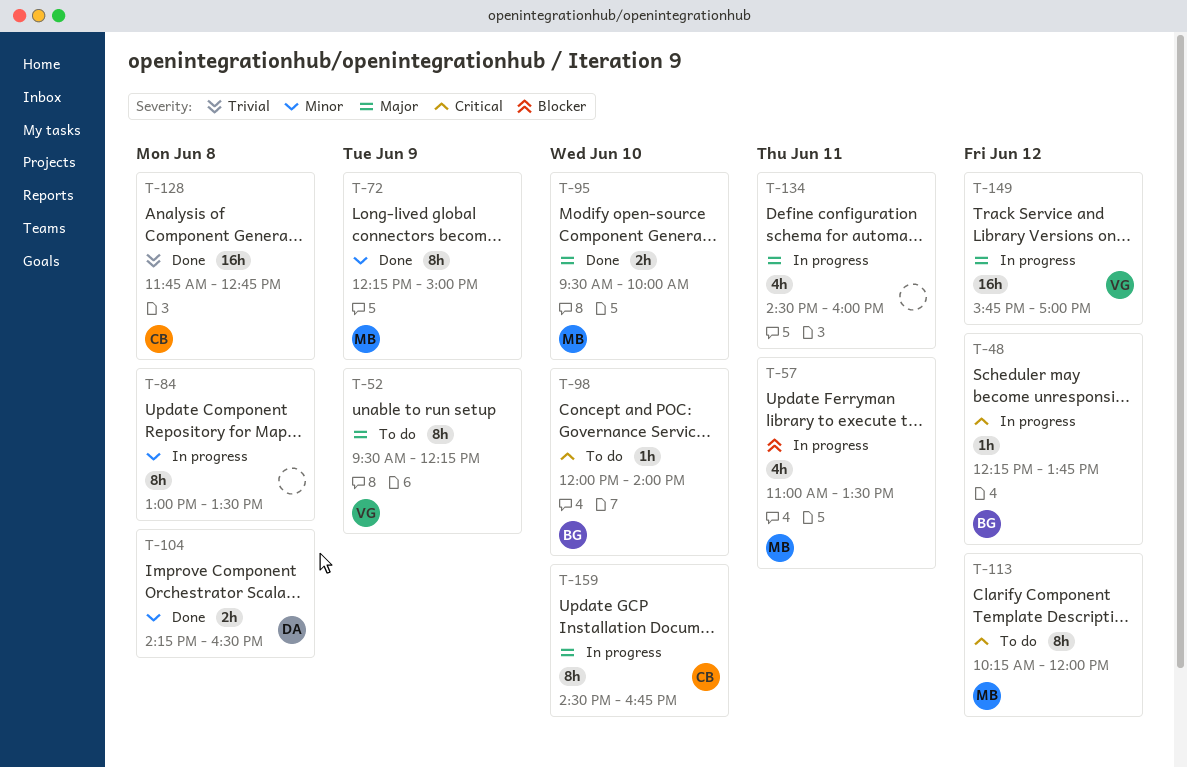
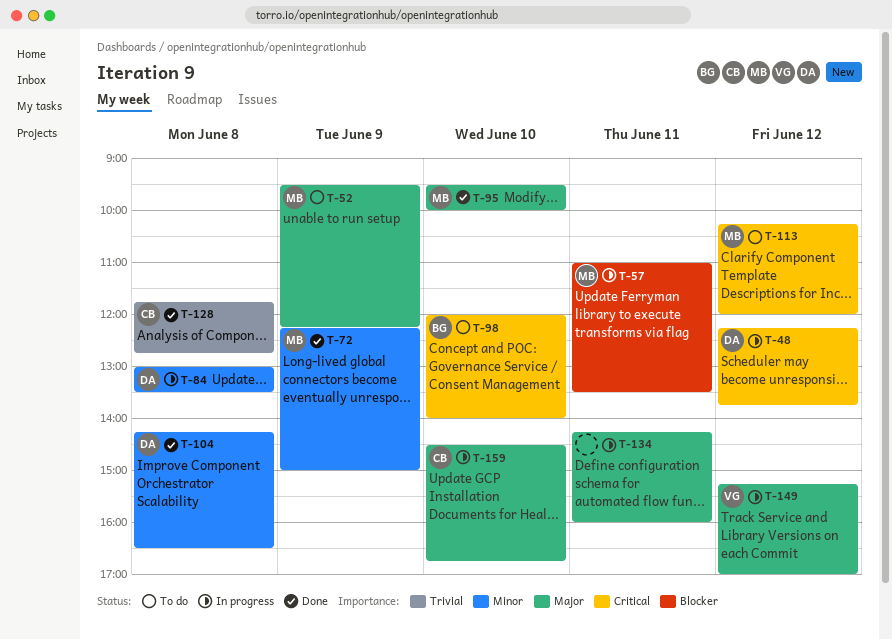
T-48, owner: BG -> DA
T-52, owner: VG -> MB
T-84, owner: none -> DA
T-134, begins: 14:30 -> 14:15
T-149, begins: 15:45 -> 15:15

